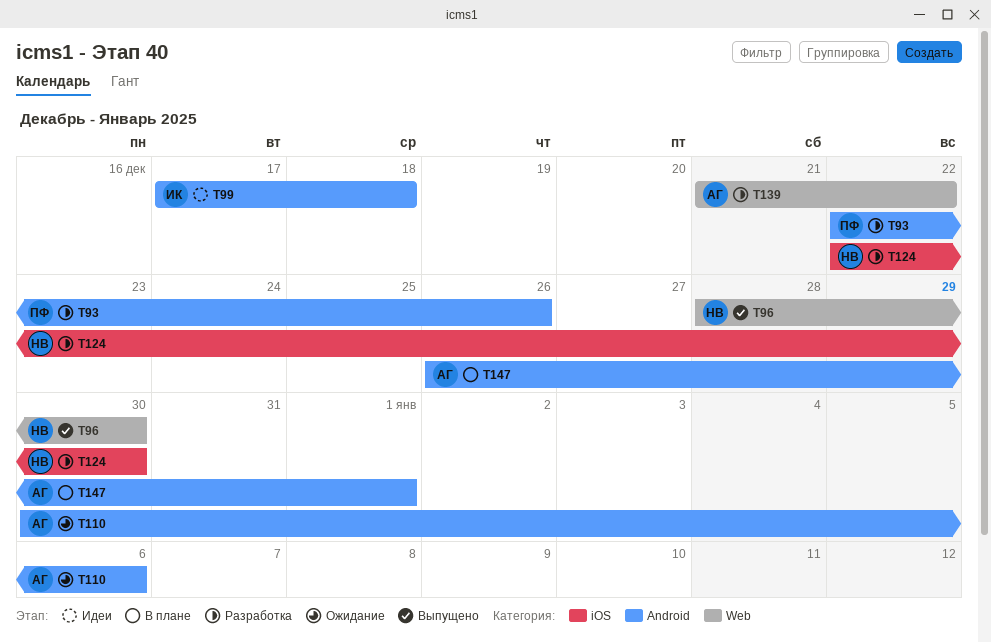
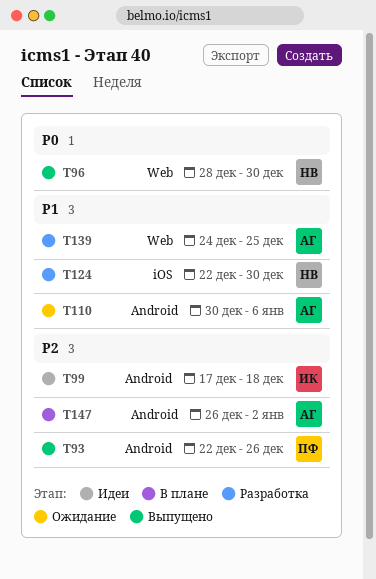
T93, status: Разработка -> Выпущено
T139, start: Dec 21 -> Dec 24
T139, due: Dec 22 -> Dec 25
T147, due: Jan 1 -> Jan 2

